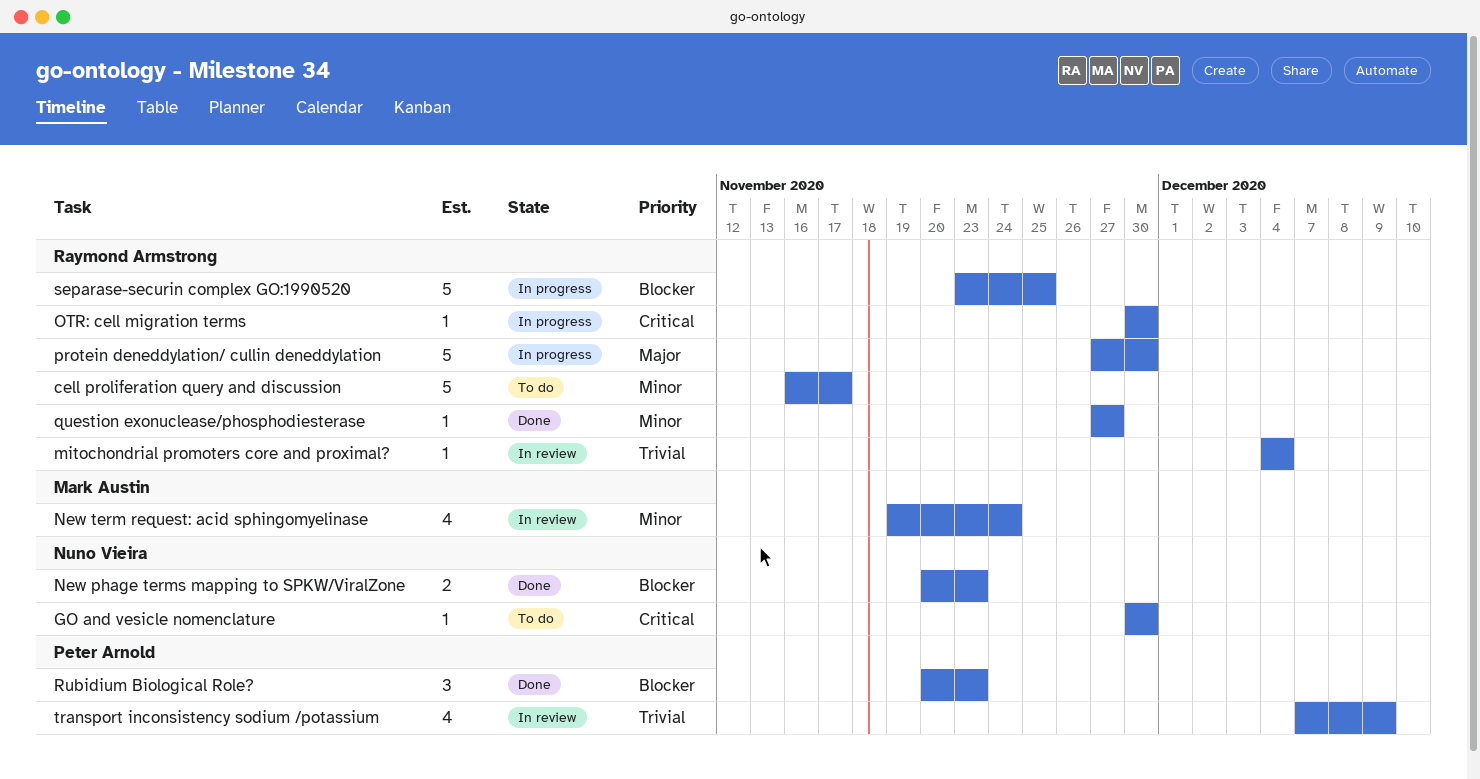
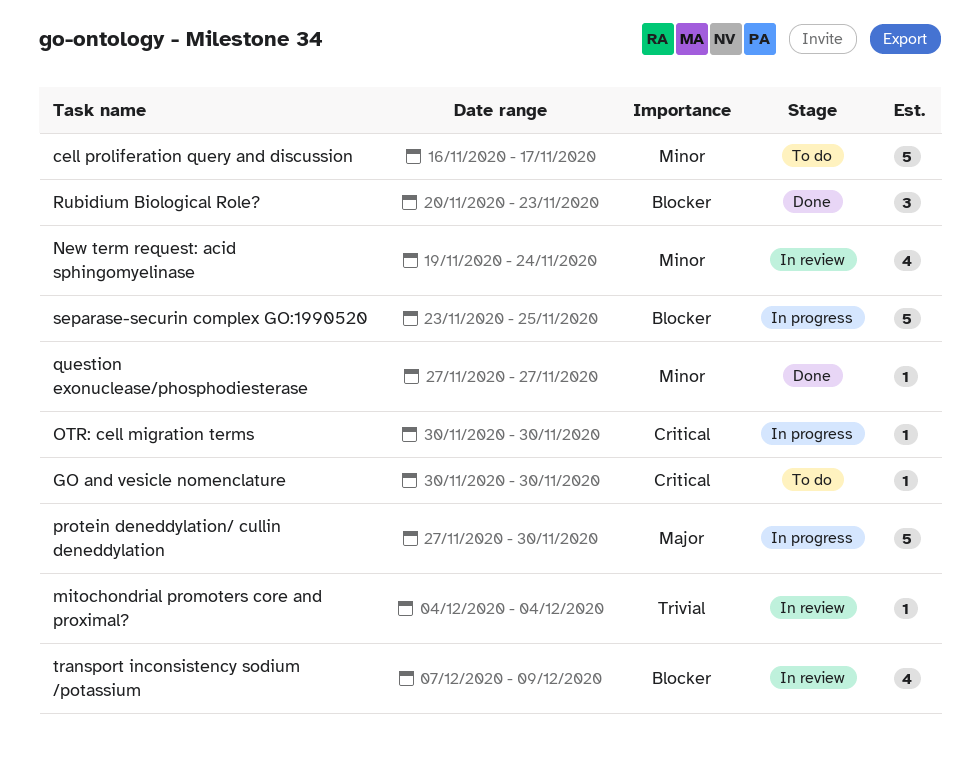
New phage terms mapping to SPKW/ViralZone: present -> none
transport inconsistency sodium /potassium, priority: Trivial -> Blocker

